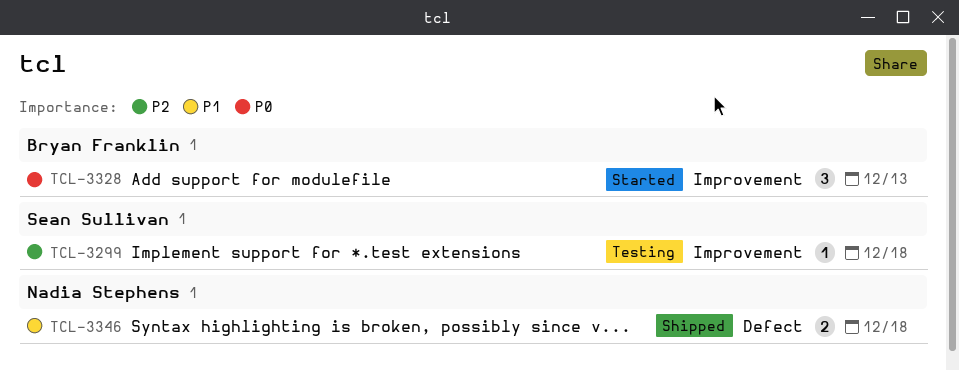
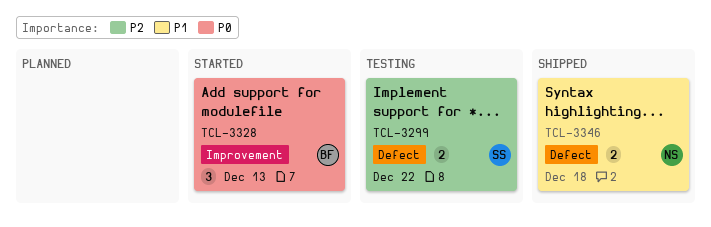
TCL-3299, label: Improvement -> Defect
TCL-3299, estimate: 1 -> 2
TCL-3299, due: Dec 18 -> Dec 22

